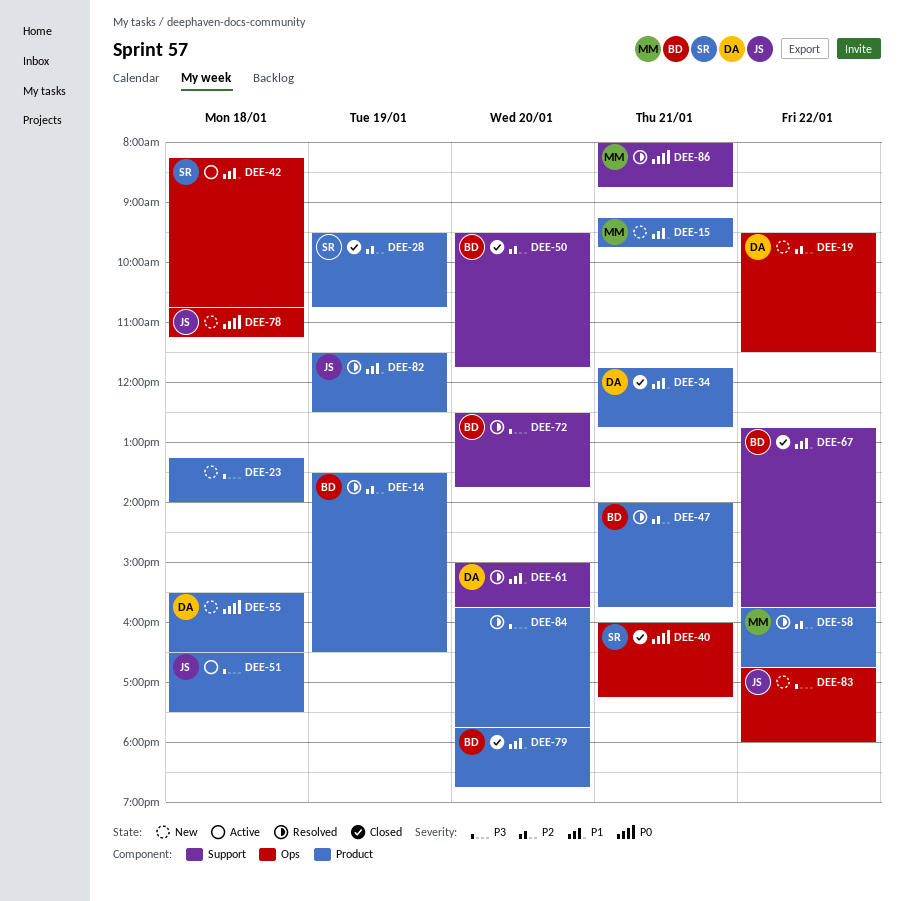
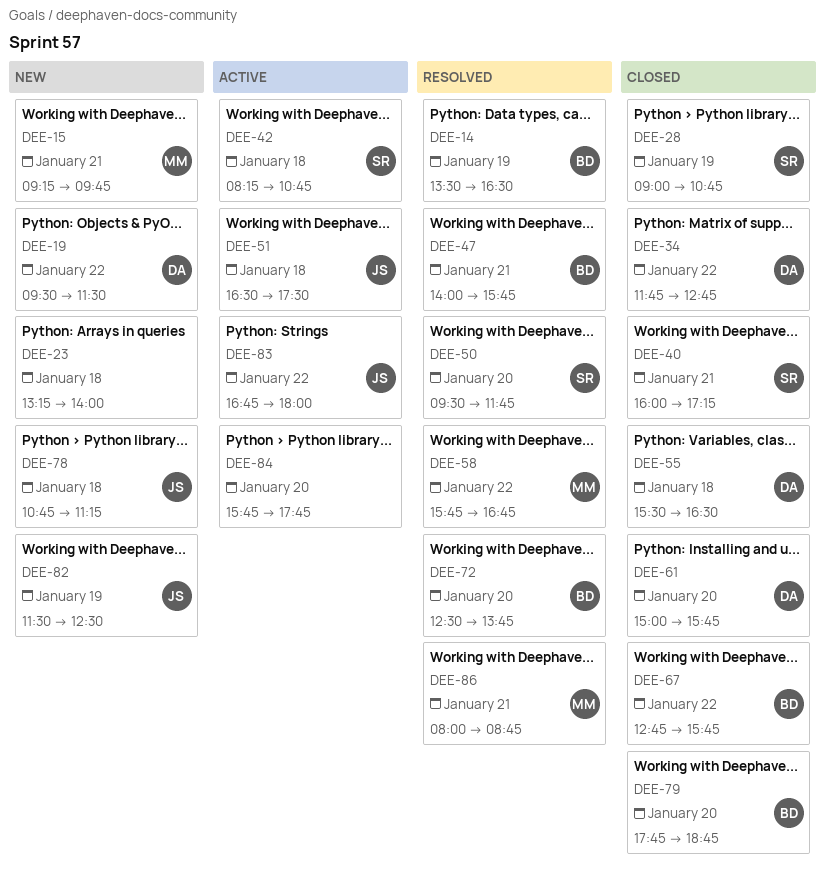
DEE-28, begins: 09:30 -> 09:00
DEE-34, day: Jan 21 -> Jan 22
DEE-50, status: Closed -> Resolved
DEE-50, owner: BD -> SR
DEE-55, status: New -> Closed
DEE-61, status: Resolved -> Closed
DEE-82, status: Resolved -> New
DEE-83, status: New -> Active
DEE-84, status: Resolved -> Active

